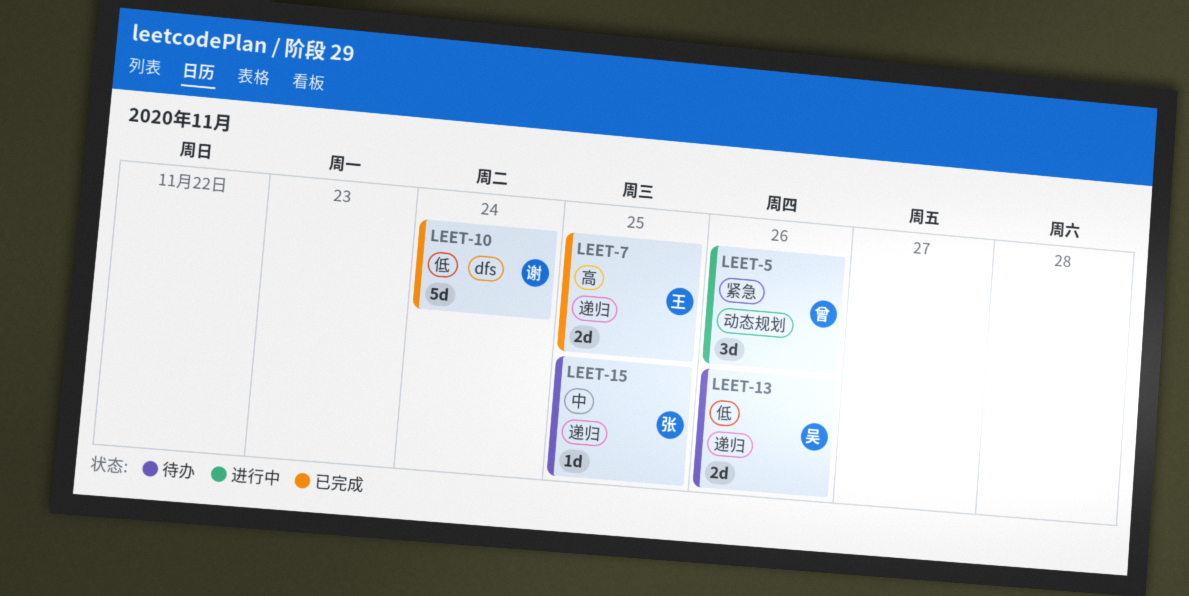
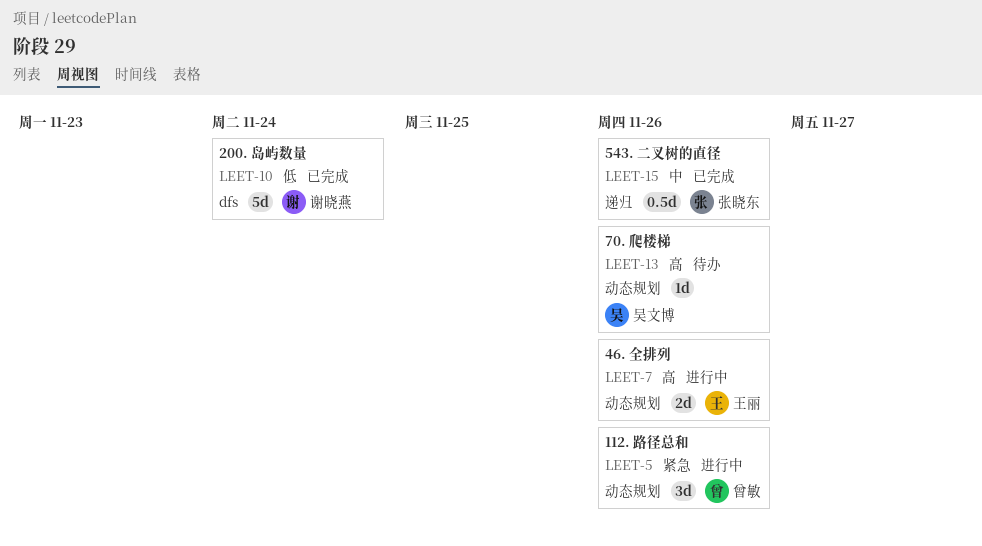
LEET-7, status: 已完成 -> 进行中
LEET-7, label: 递归 -> 动态规划
LEET-7, due: Nov 25 -> Nov 26
LEET-13, priority: 低 -> 高
LEET-13, label: 递归 -> 动态规划
LEET-13, estimate: 2d -> 1d
LEET-15, status: 待办 -> 已完成
LEET-15, estimate: 1d -> 0.5d
LEET-15, due: Nov 25 -> Nov 26

